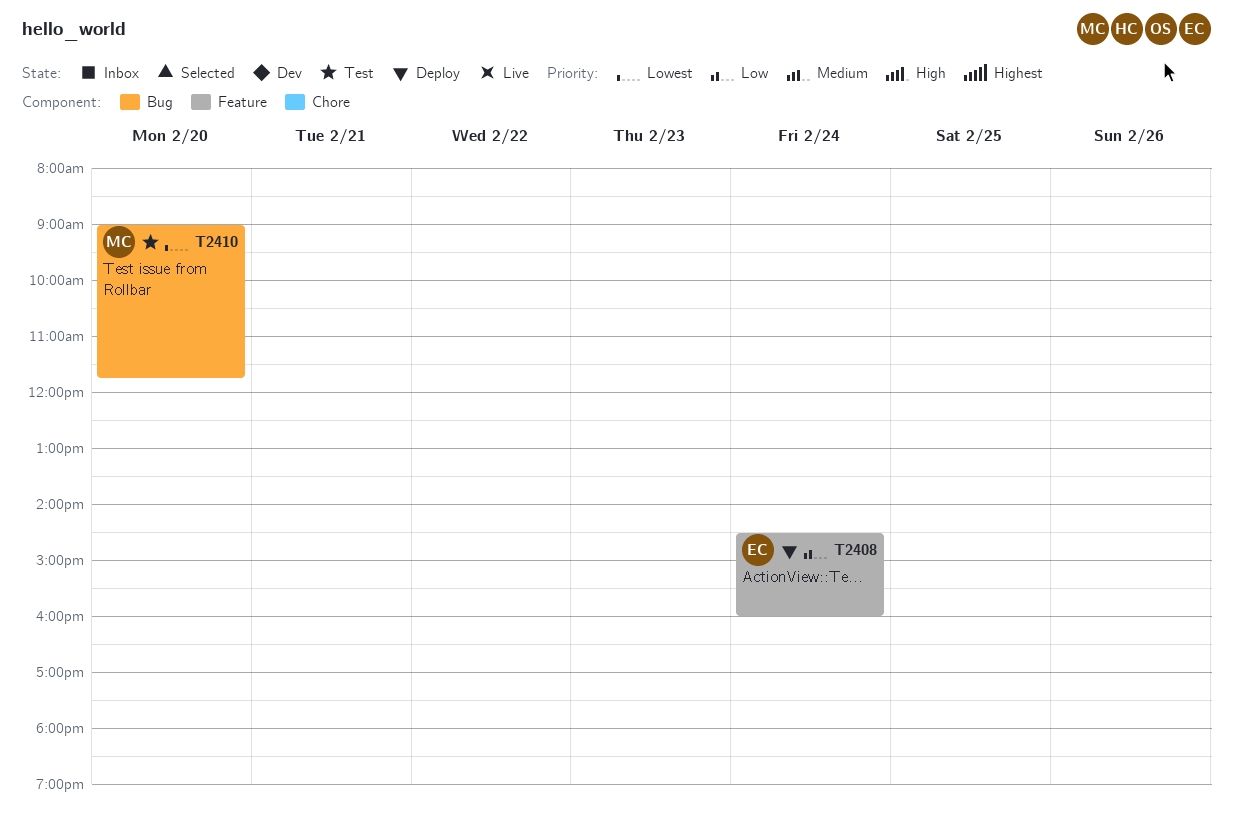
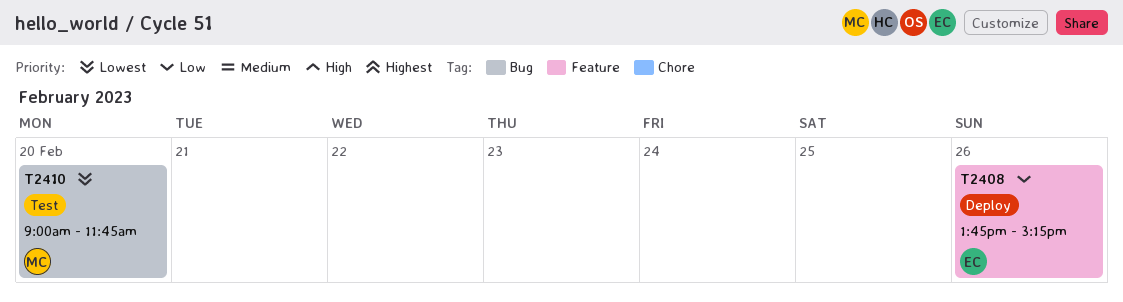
T2408, day: Feb 24 -> Feb 26
T2408, begins: 14:30 -> 13:45
T2408, ends: 16:00 -> 15:15

